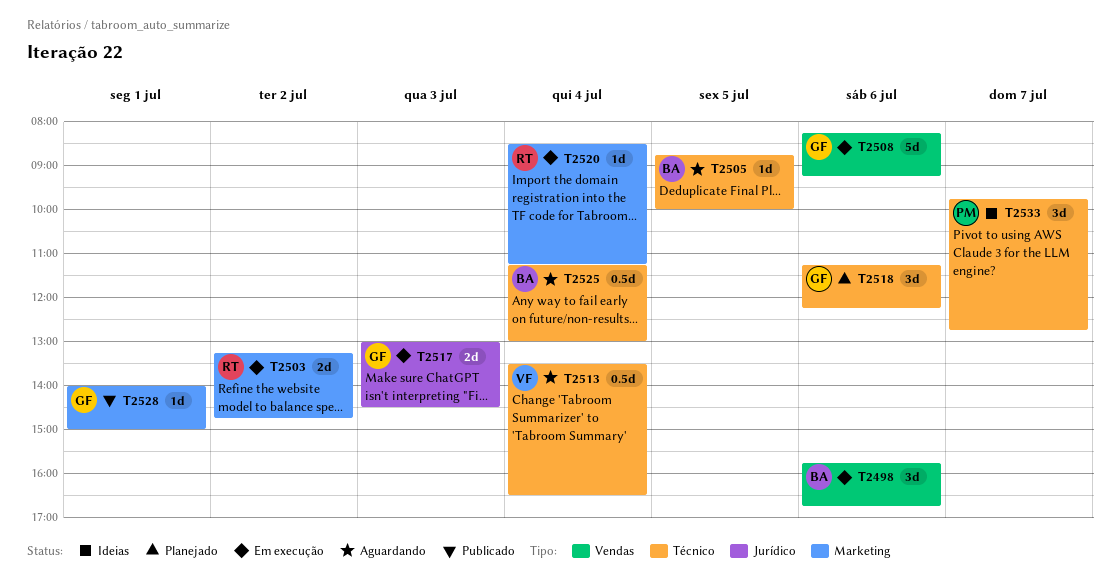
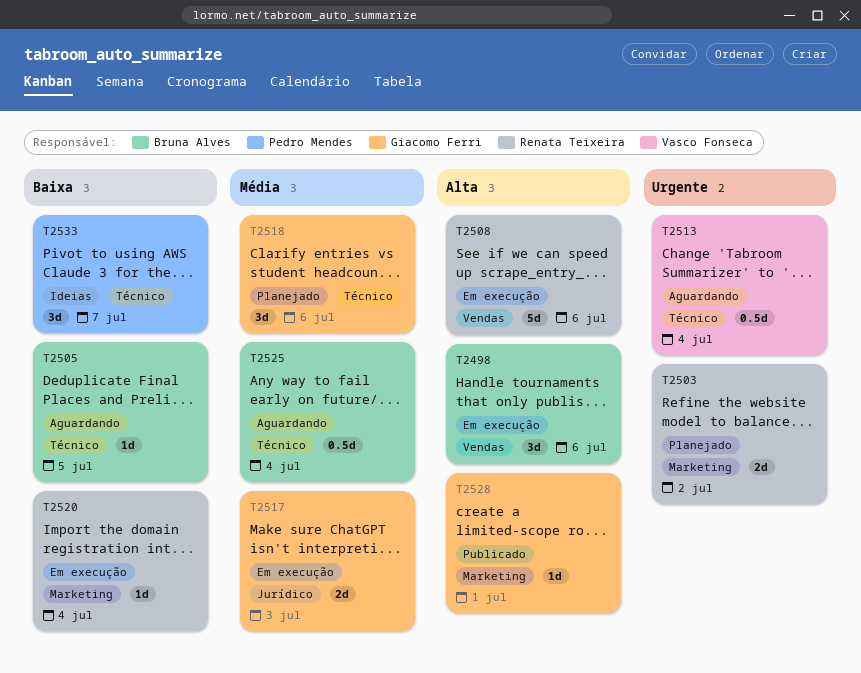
T2503, status: Em execução -> Planejado
T2508, owner: Giacomo Ferri -> Renata Teixeira

